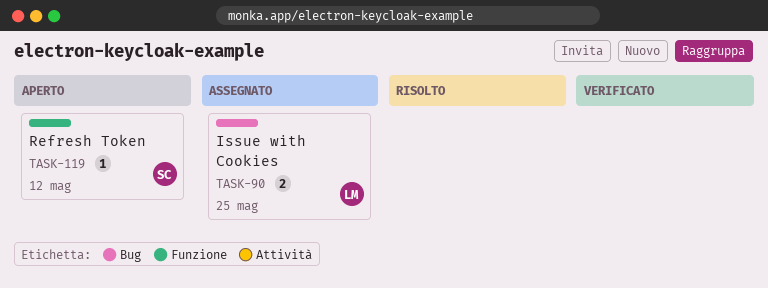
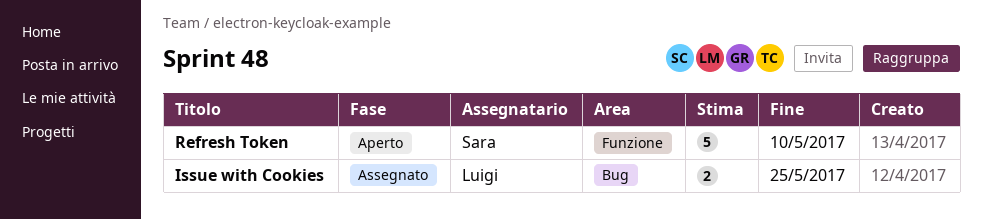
Refresh Token, estimate: 1 -> 5
Refresh Token, due: May 12 -> May 10

